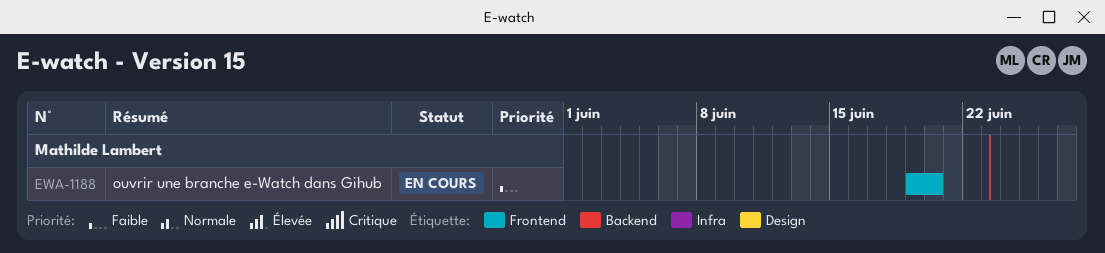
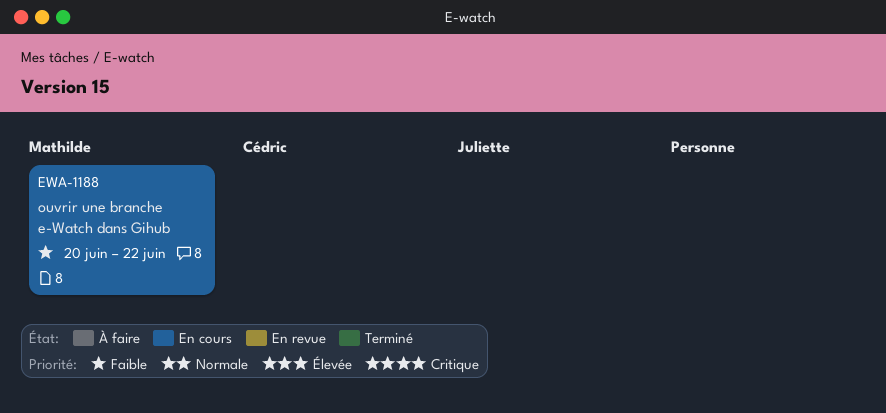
EWA-1188, start: Jun 19 -> Jun 20
EWA-1188, due: Jun 20 -> Jun 22

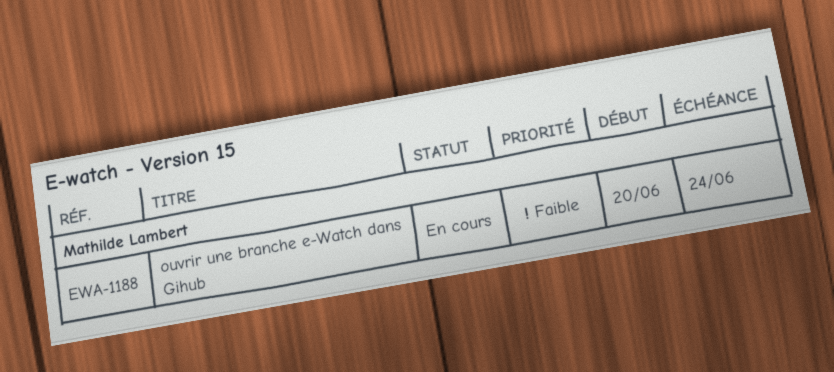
EWA-1188, due: Jun 22 -> Jun 24

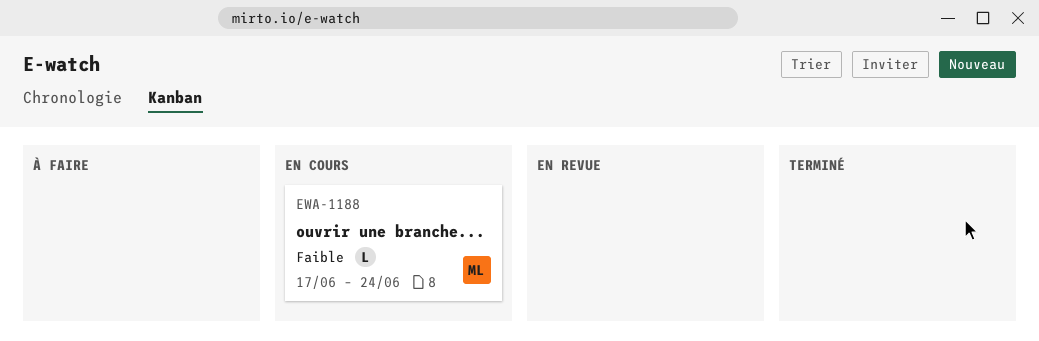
EWA-1188, start: Jun 20 -> Jun 17

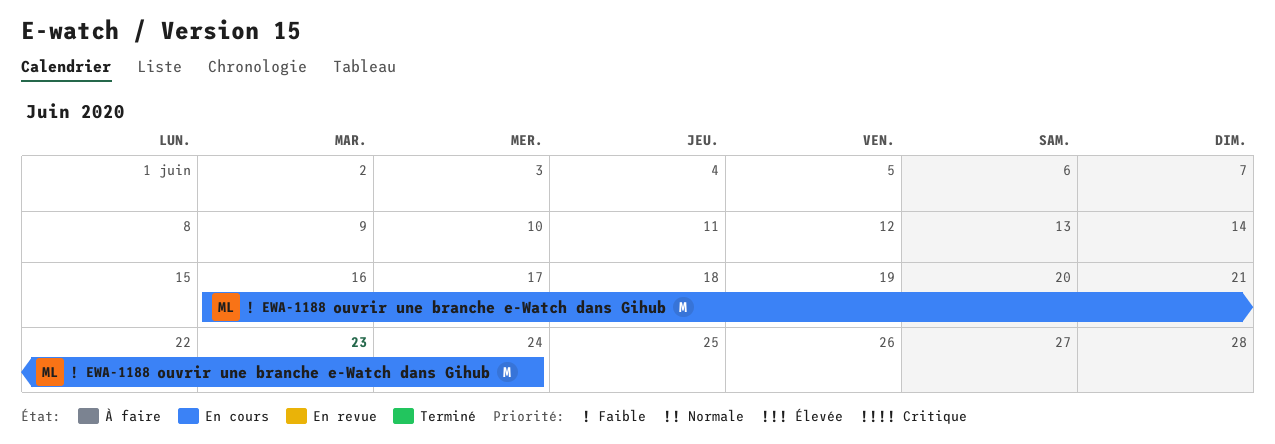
EWA-1188, estimate: L -> M
EWA-1188, start: Jun 17 -> Jun 16

